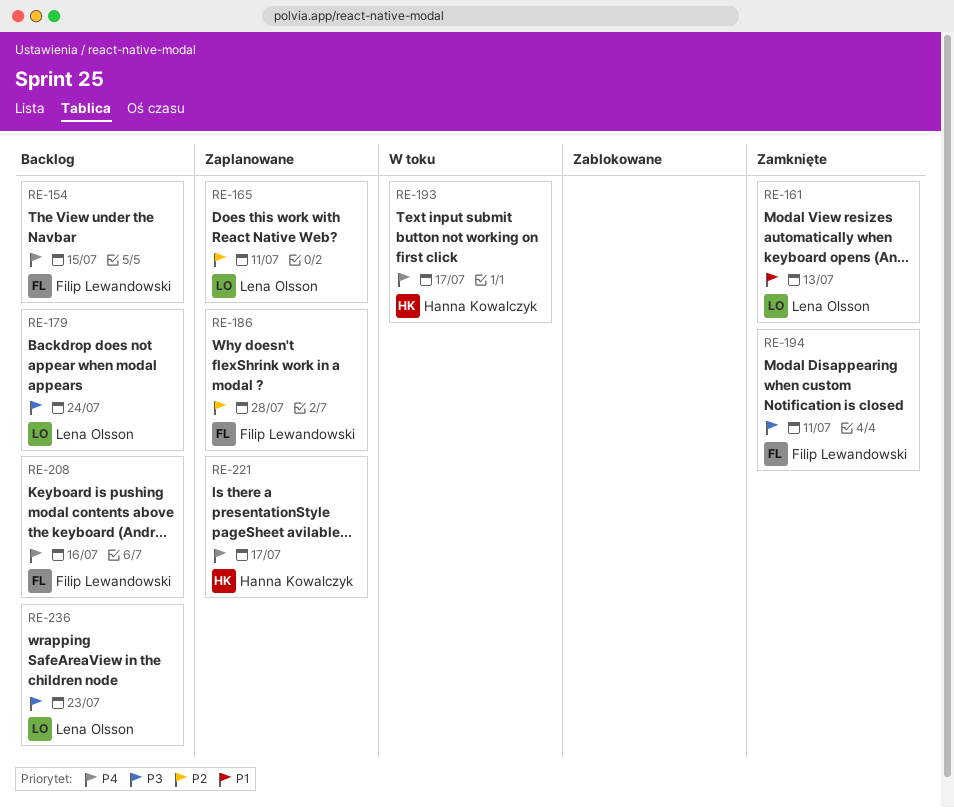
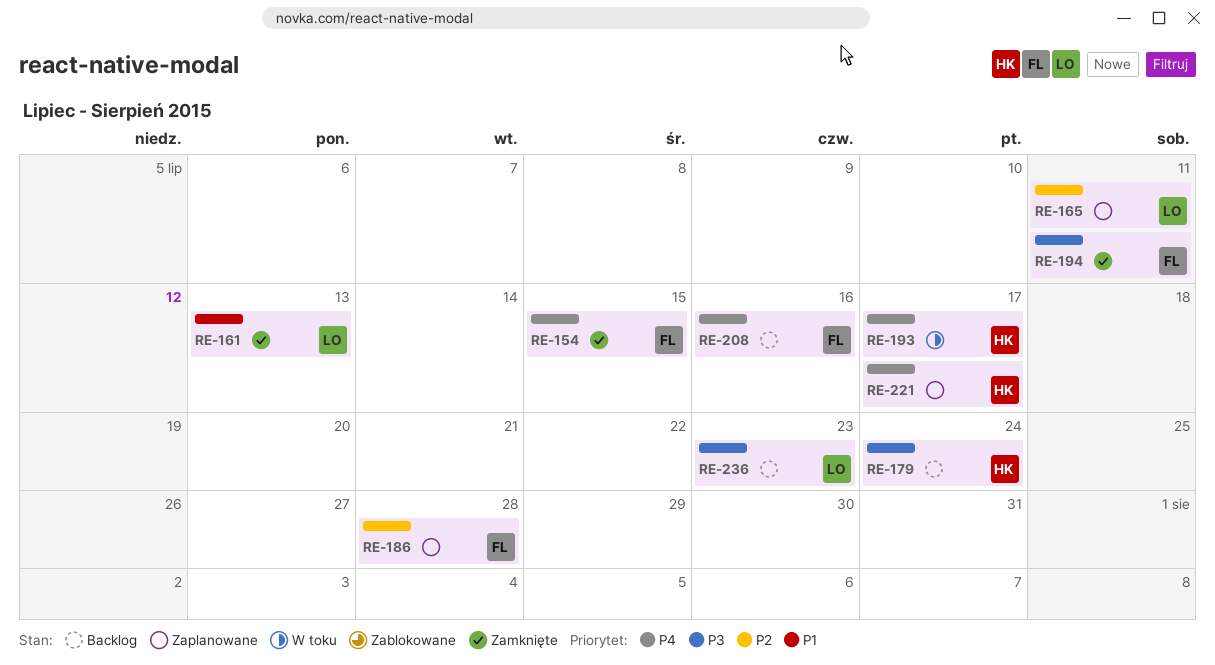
RE-154, status: Backlog -> Zamknięte
RE-179, owner: Lena Olsson -> Hanna Kowalczyk

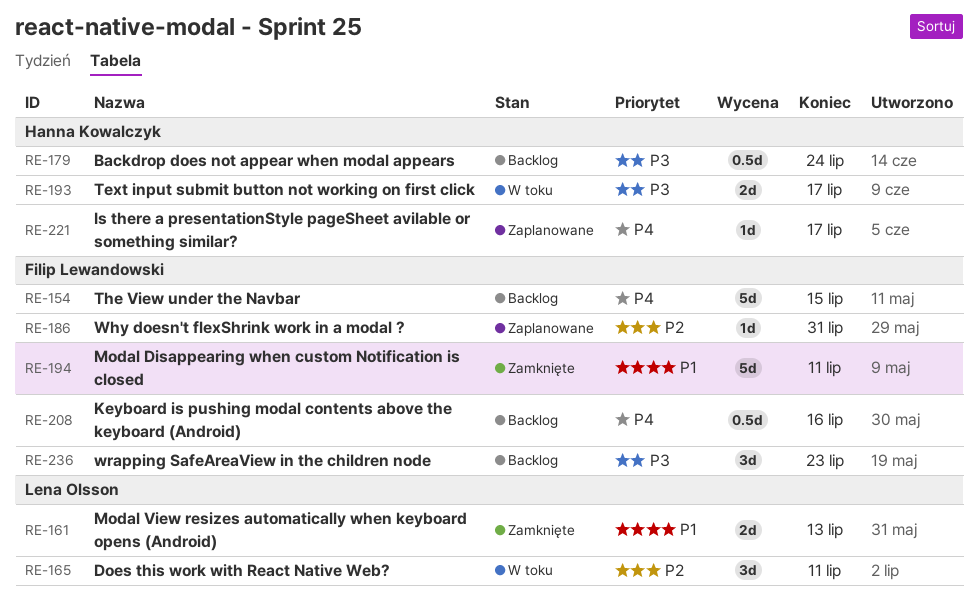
RE-154, status: Zamknięte -> Backlog
RE-165, status: Zaplanowane -> W toku
RE-186, due: Jul 28 -> Jul 31
RE-193, priority: P4 -> P3
RE-194, priority: P3 -> P1
RE-236, owner: Lena Olsson -> Filip Lewandowski

